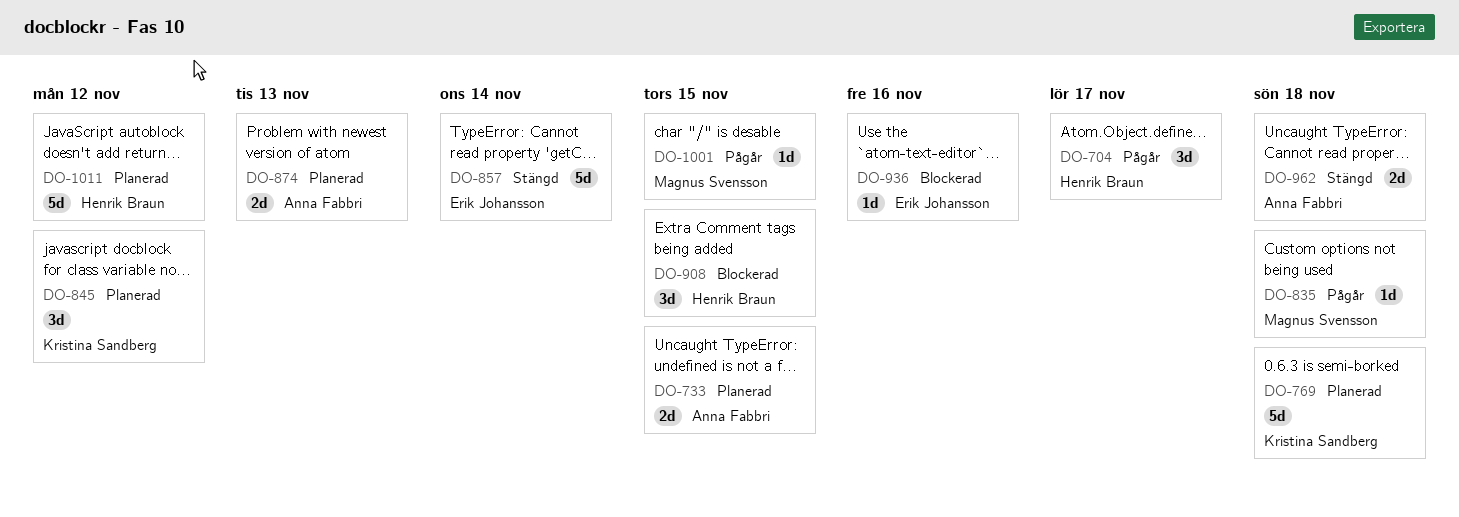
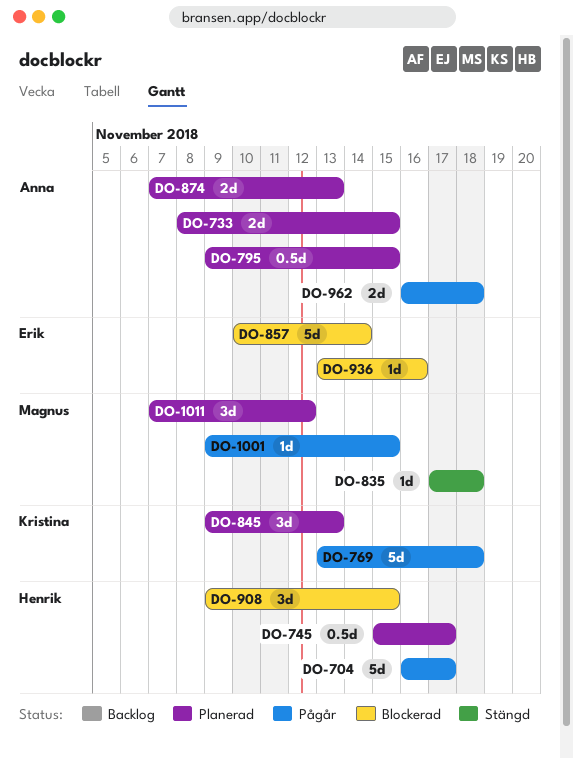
DO-704, estimate: 3d -> 5d
DO-745: none -> present
DO-769, status: Planerad -> Pågår
DO-795: none -> present
DO-835, status: Pågår -> Stängd
DO-845, due: Nov 12 -> Nov 13
DO-857, status: Stängd -> Blockerad
DO-962, status: Stängd -> Pågår
DO-1011, owner: Henrik Braun -> Magnus Svensson
DO-1011, estimate: 5d -> 3d

